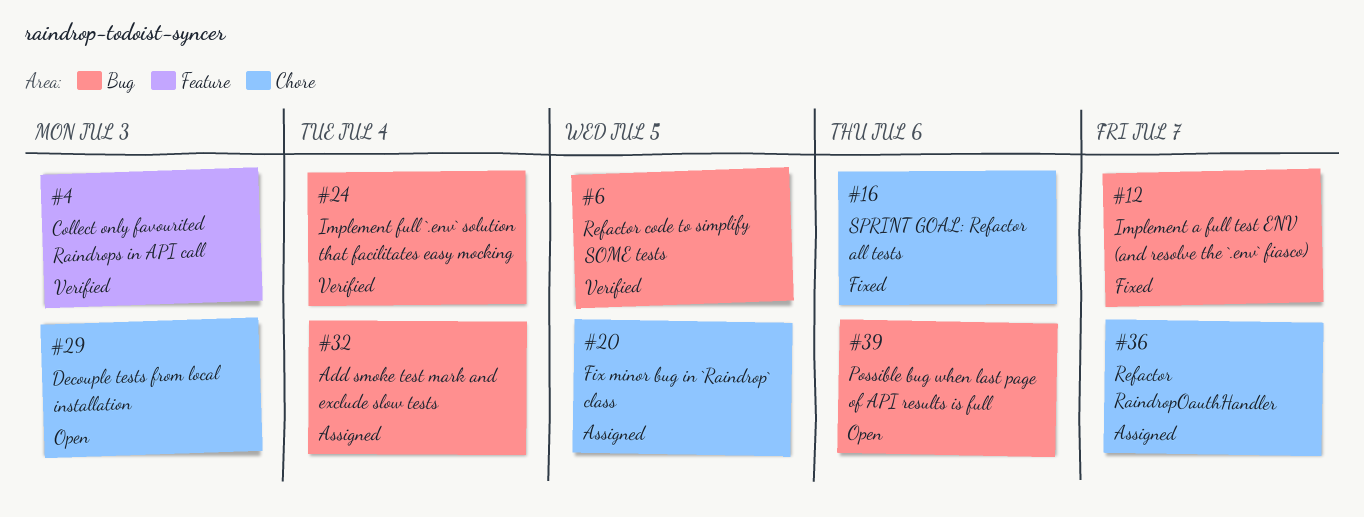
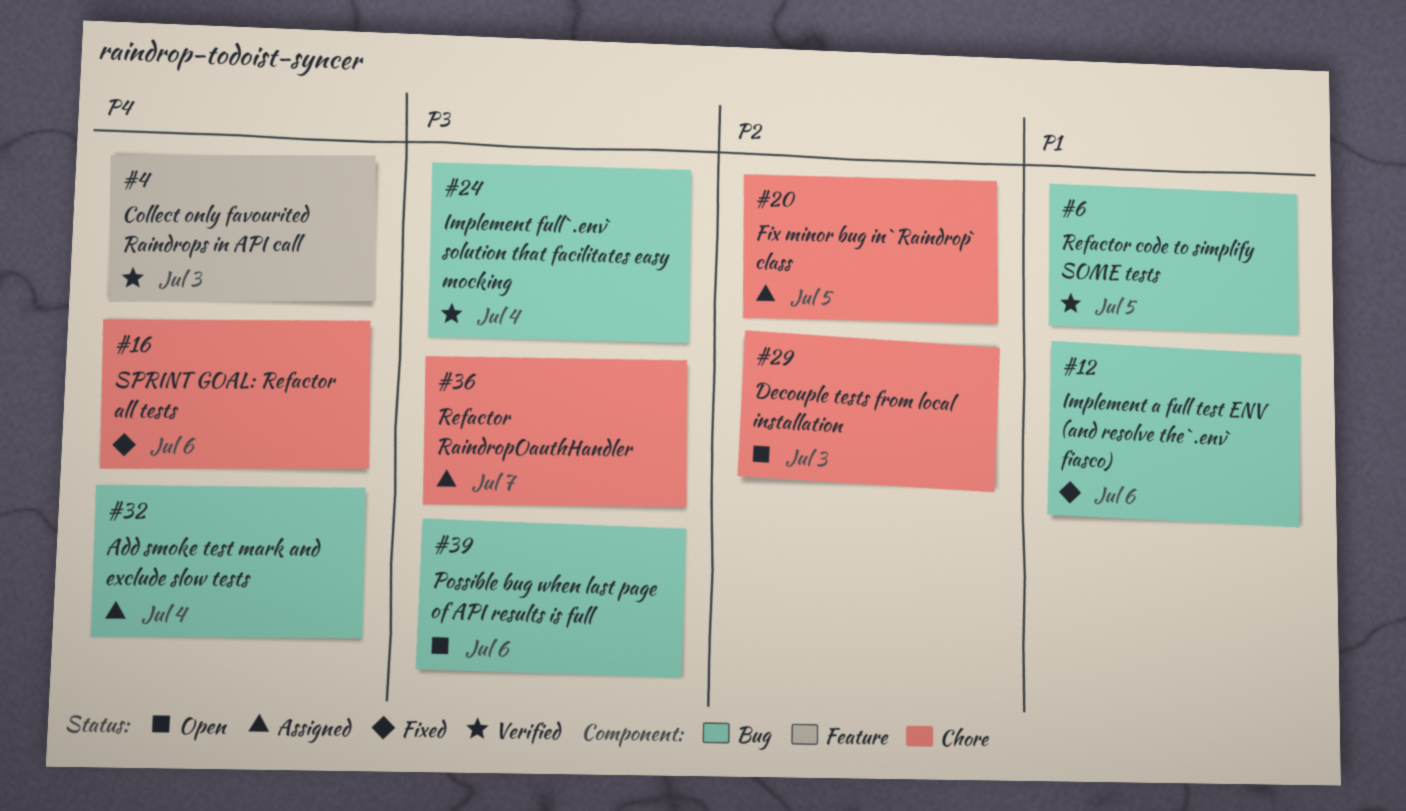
#12, due: Jul 7 -> Jul 6

